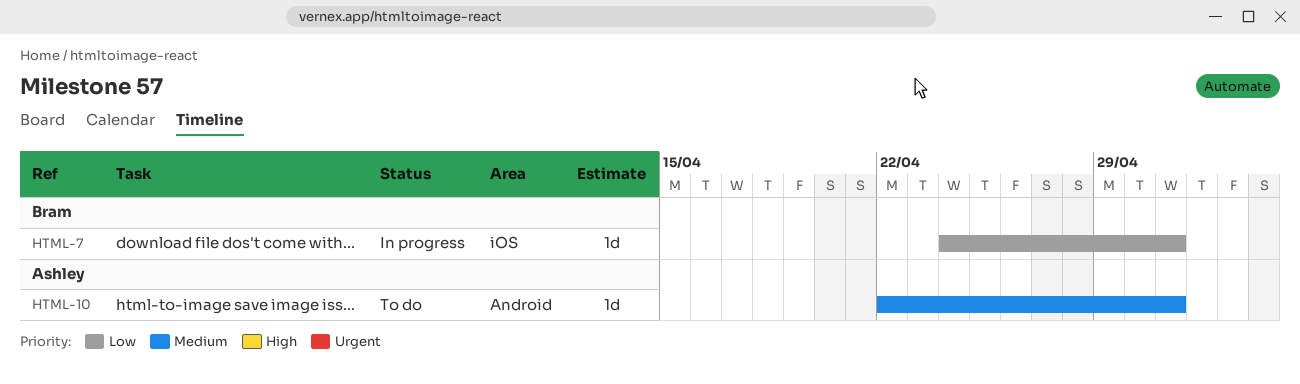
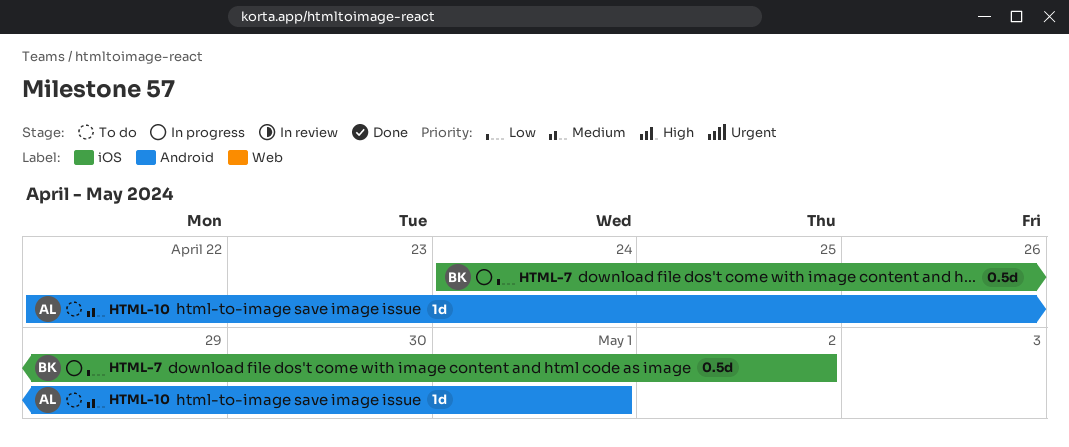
HTML-7, estimate: 1d -> 0.5d
HTML-7, due: May 1 -> May 2

